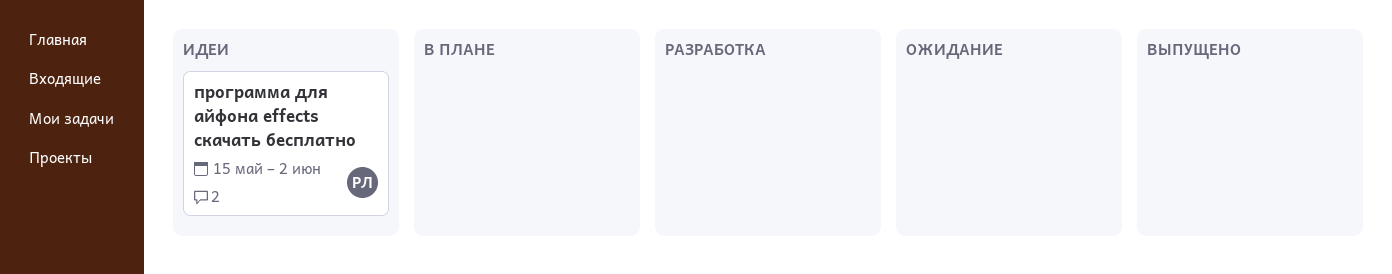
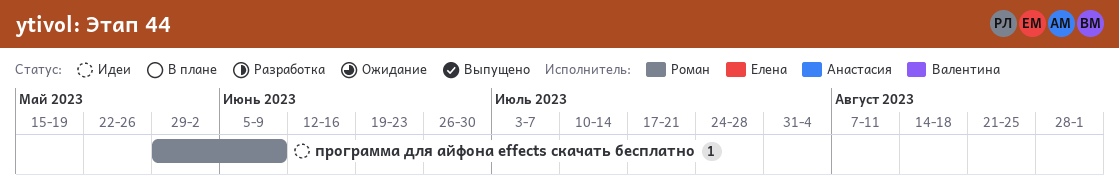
программа для айфона effects скачать бесплатно, start: May 15 -> May 29
программа для айфона effects скачать бесплатно, due: Jun 2 -> Jun 9

